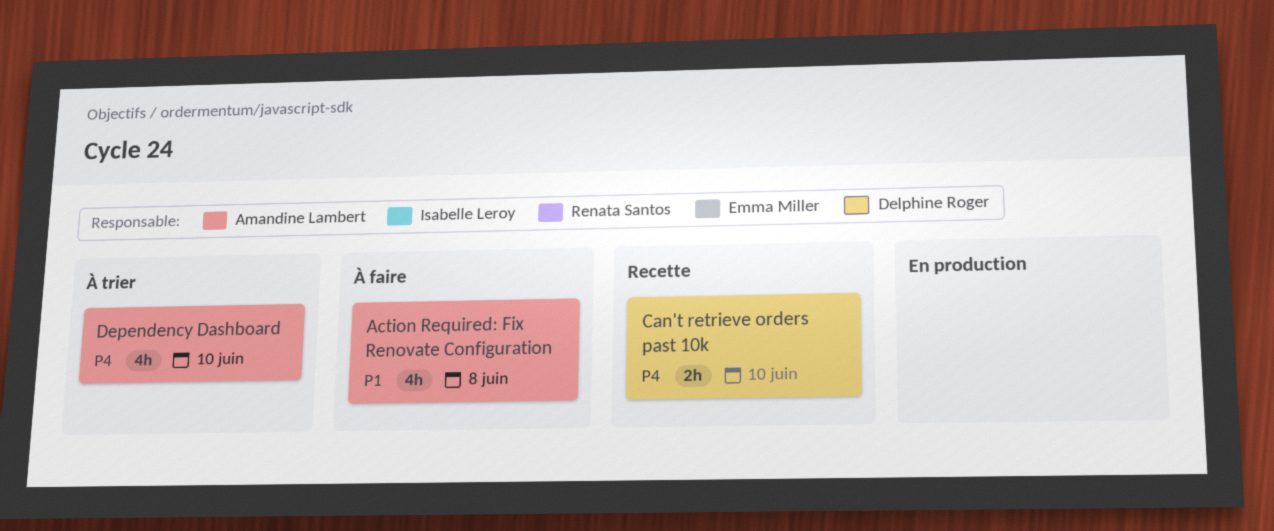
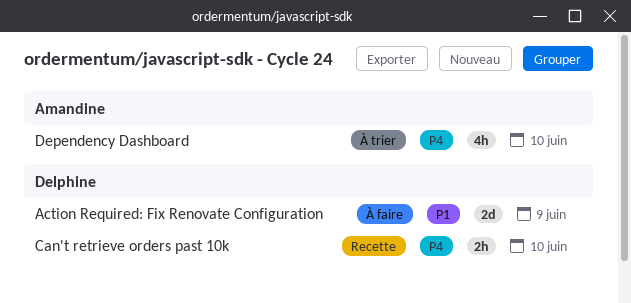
Action Required: Fix Renovate Configuration, owner: Amandine Lambert -> Delphine Roger
Action Required: Fix Renovate Configuration, estimate: 4h -> 2d
Action Required: Fix Renovate Configuration, due: Jun 8 -> Jun 9

